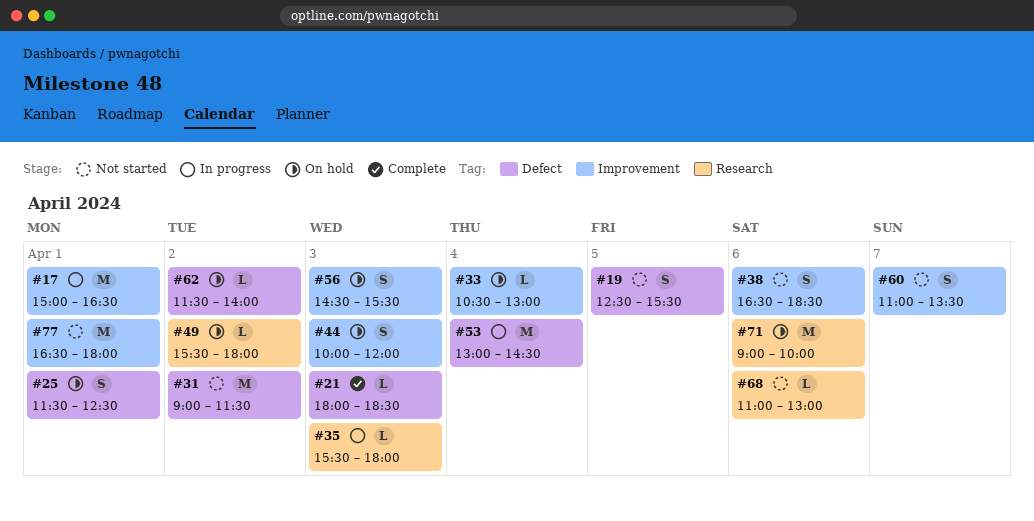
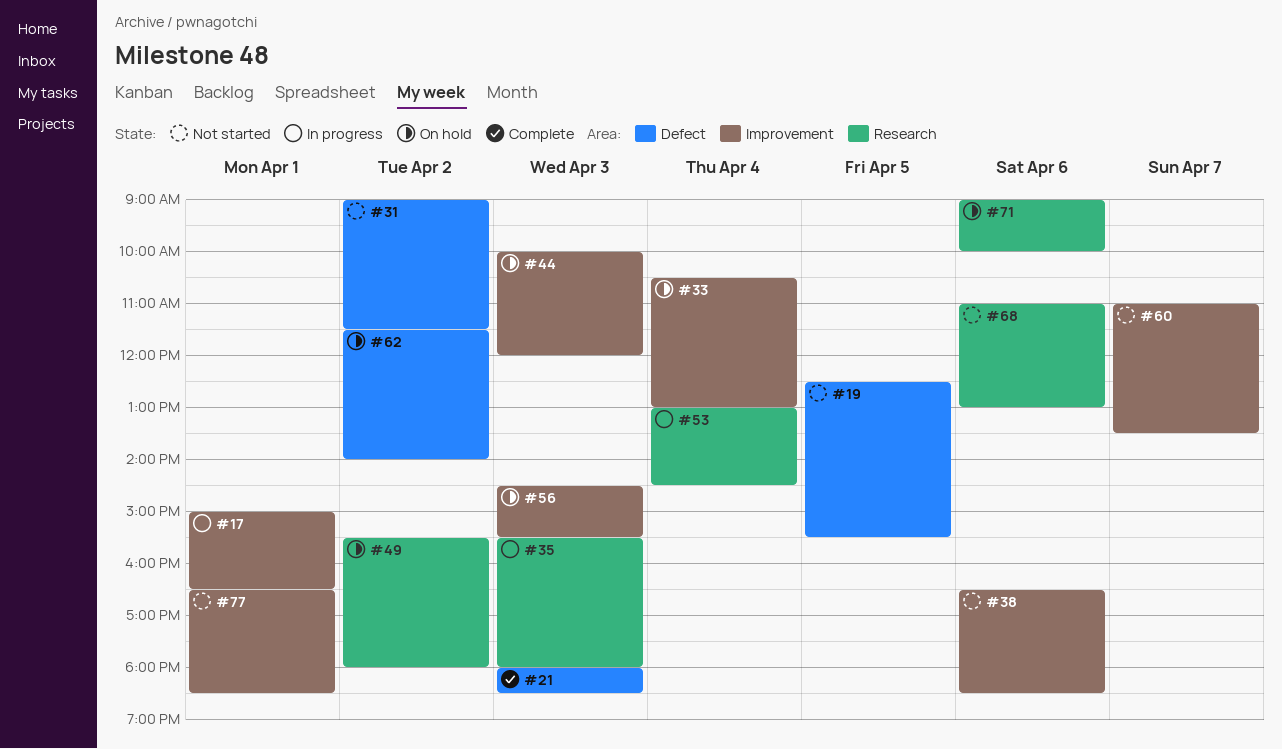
#25: present -> none
#53, label: Defect -> Research
#77, ends: 18:00 -> 18:30

